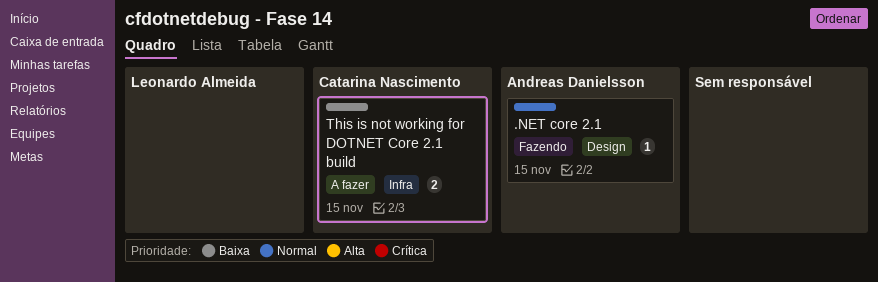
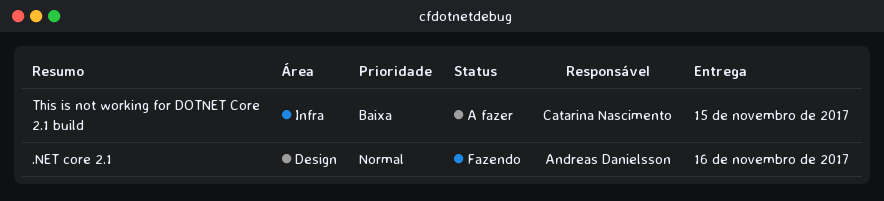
.NET core 2.1, due: Nov 15 -> Nov 16

